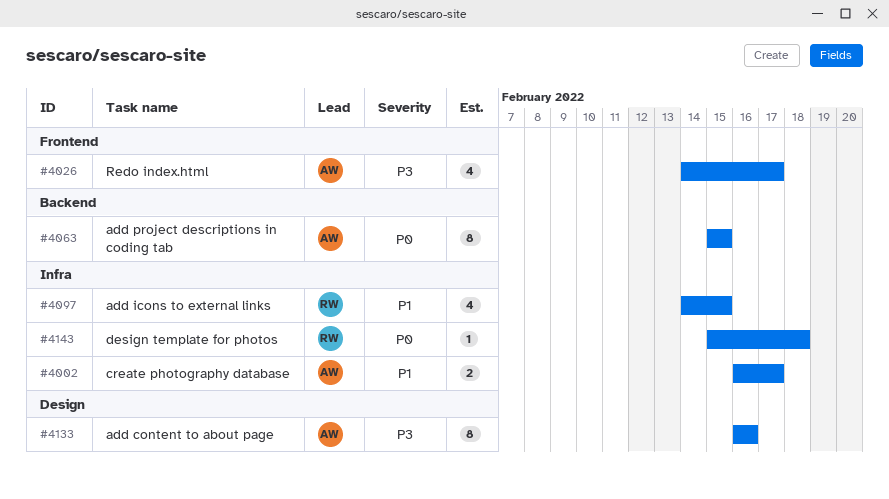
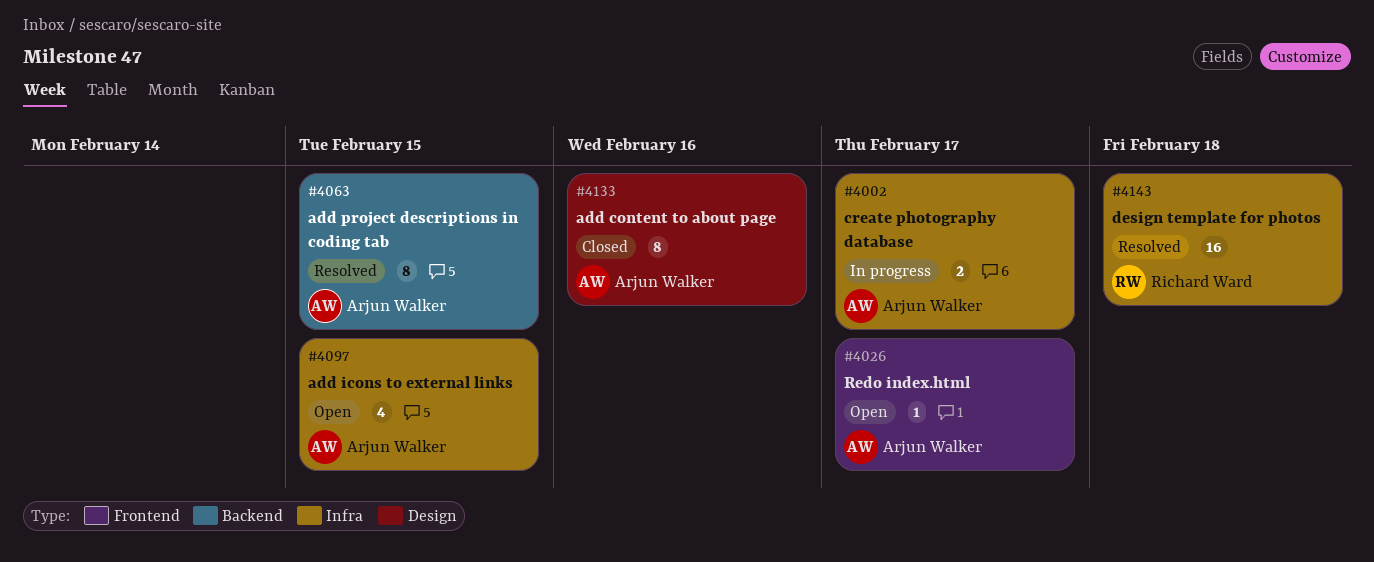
#4026, estimate: 4 -> 1
#4097, owner: Richard Ward -> Arjun Walker
#4143, estimate: 1 -> 16

